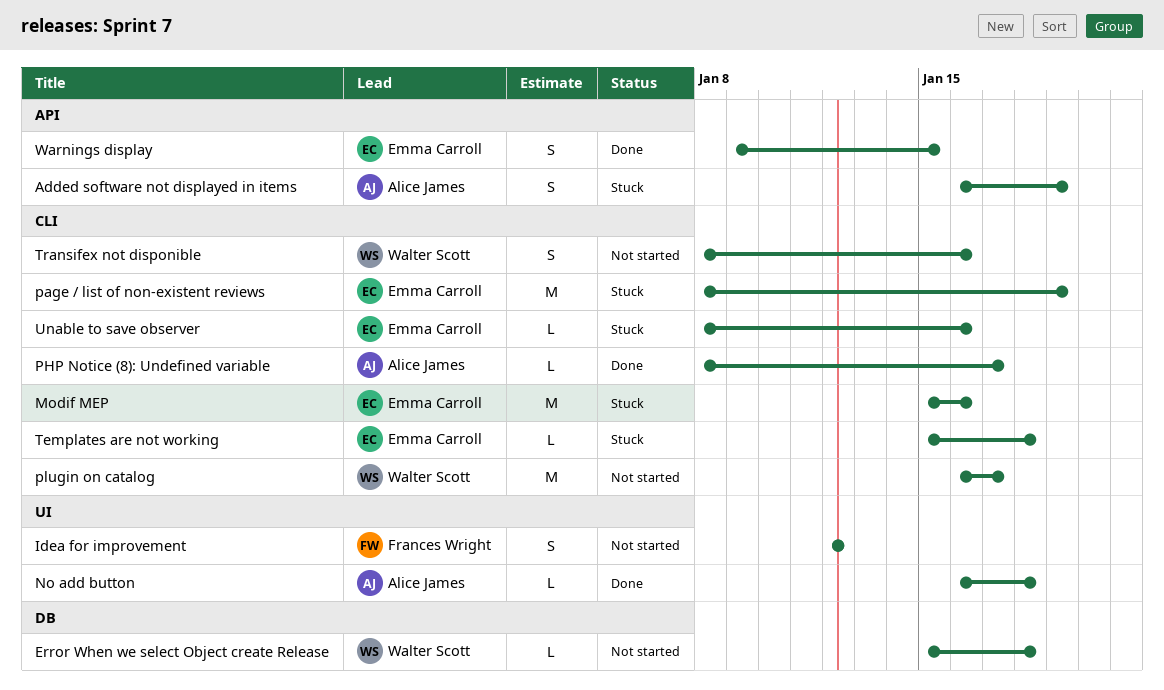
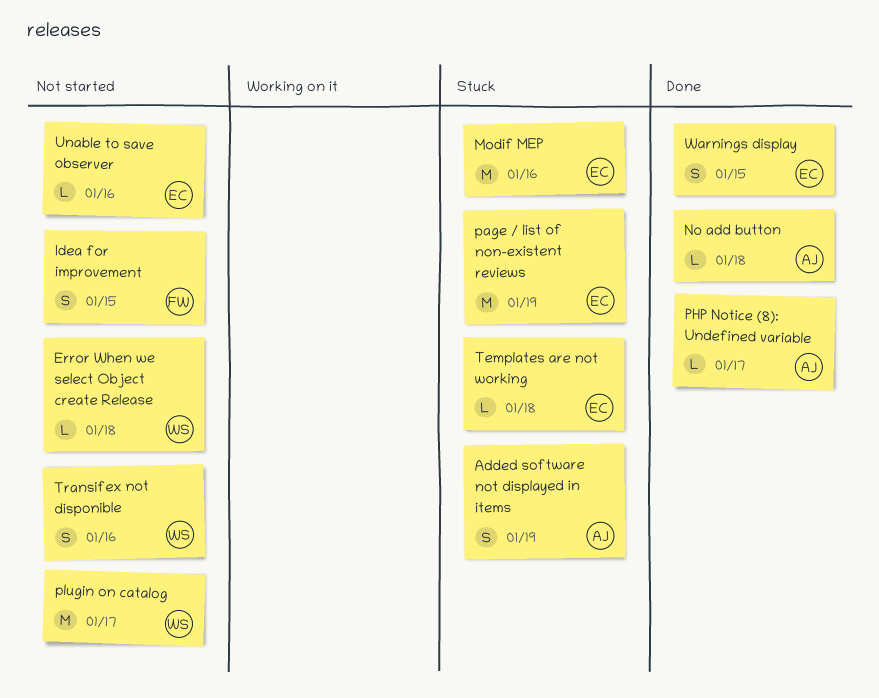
Idea for improvement, due: Jan 12 -> Jan 15
Unable to save observer, status: Stuck -> Not started

